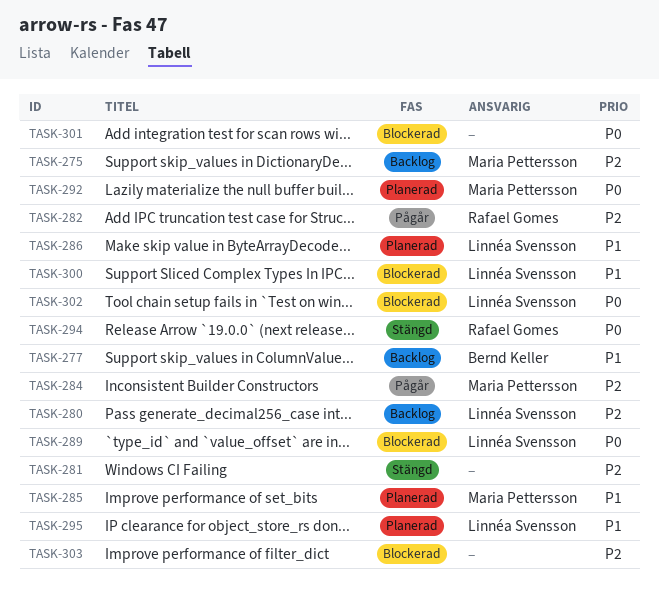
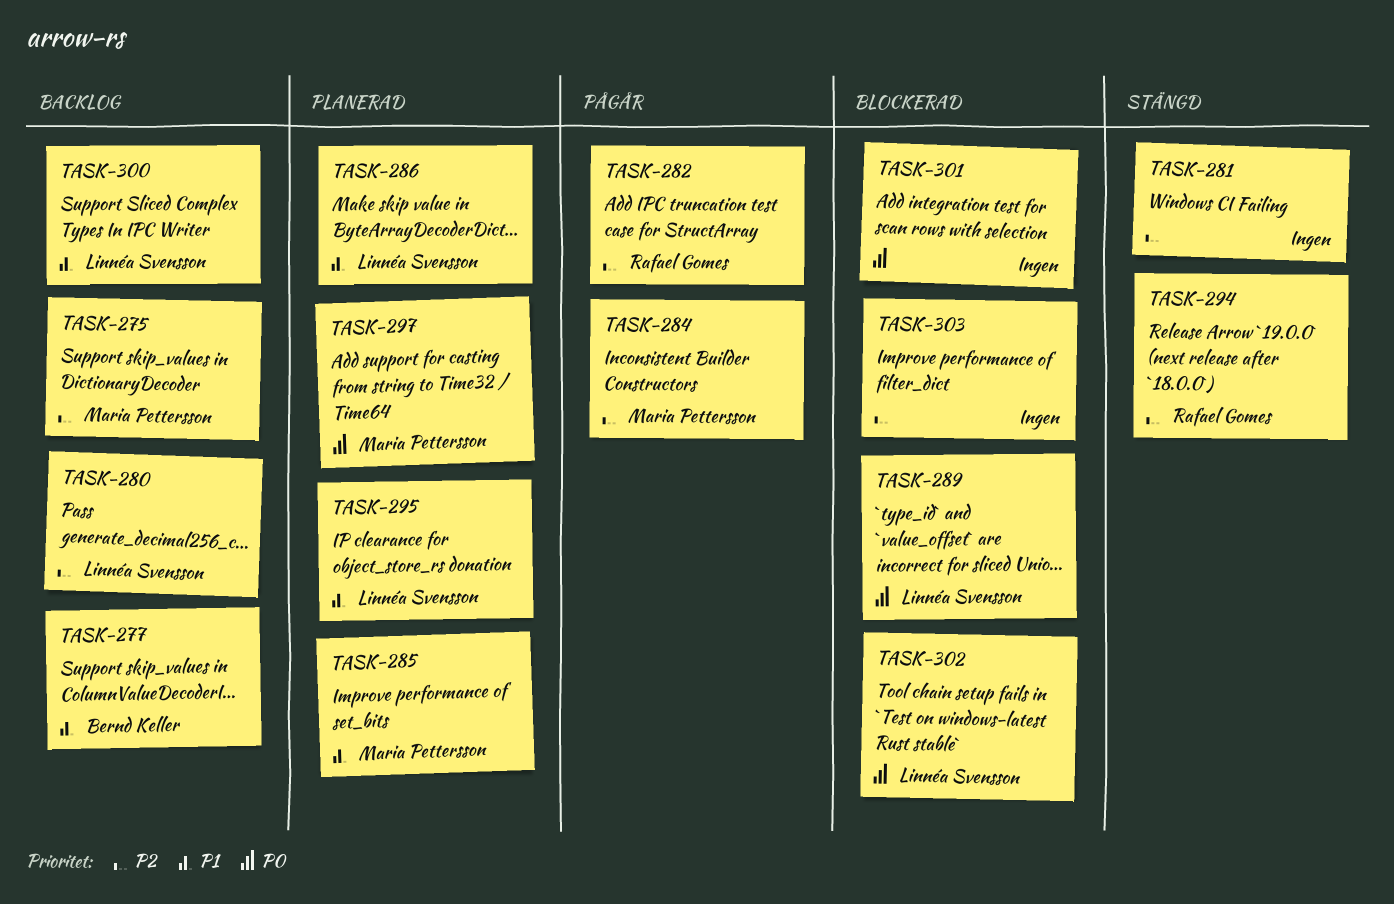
TASK-292: present -> none
TASK-294, priority: P0 -> P2
TASK-297: none -> present
TASK-300, status: Blockerad -> Backlog

